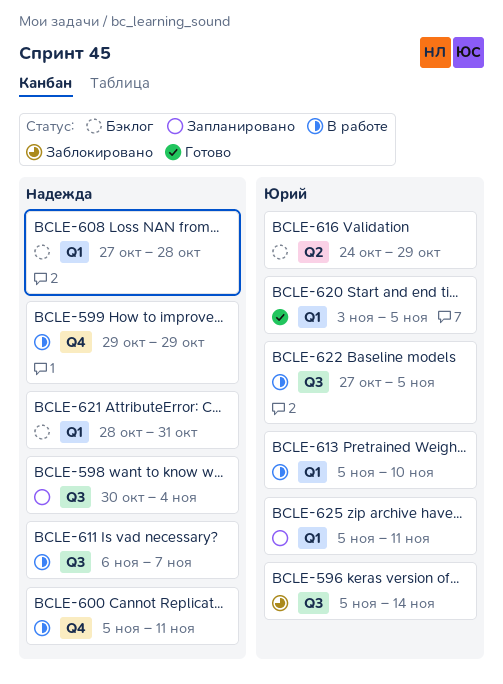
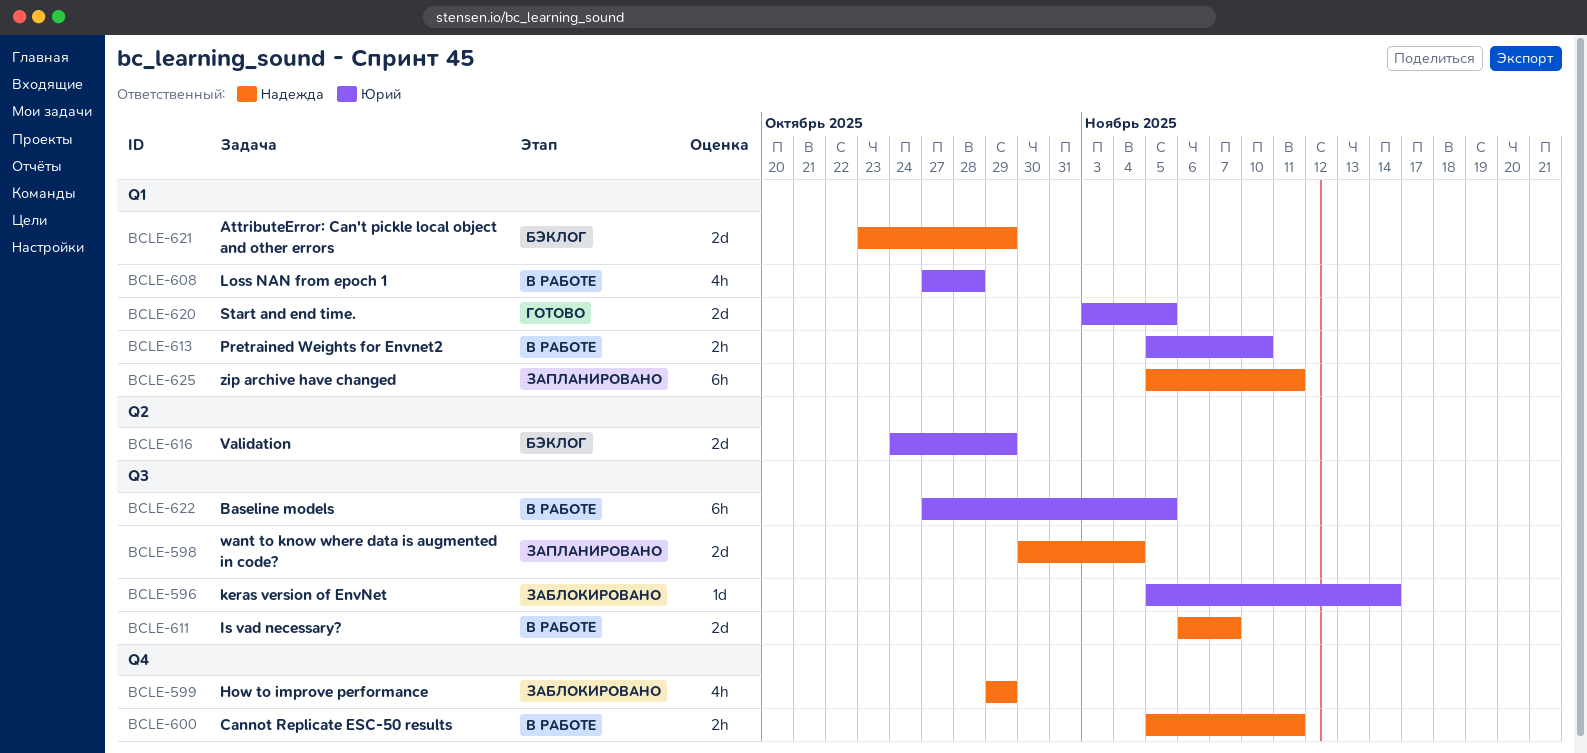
BCLE-599, status: В работе -> Заблокировано
BCLE-608, status: Бэклог -> В работе
BCLE-608, owner: Надежда -> Юрий
BCLE-621, start: Oct 28 -> Oct 23
BCLE-621, due: Oct 31 -> Oct 29
BCLE-625, owner: Юрий -> Надежда

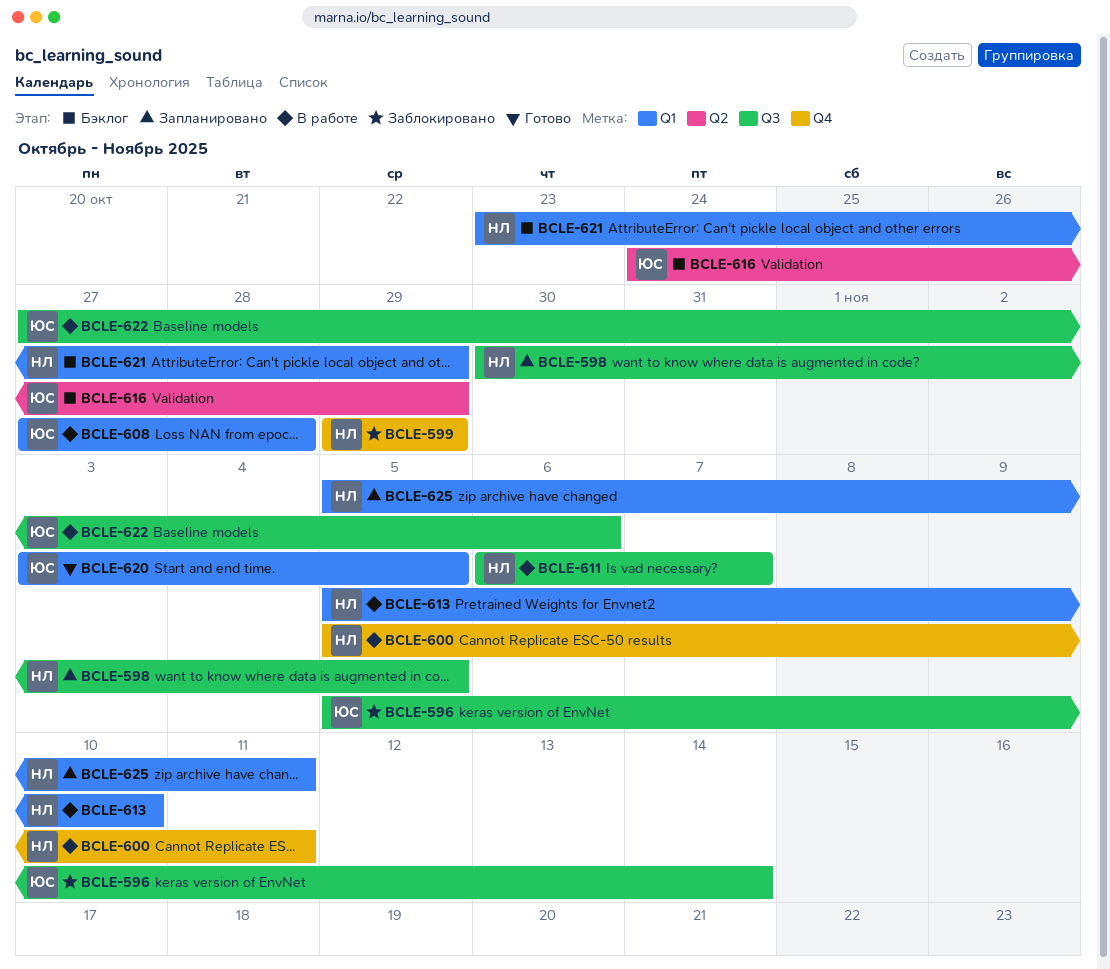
BCLE-598, due: Nov 4 -> Nov 5
BCLE-613, owner: Юрий -> Надежда
BCLE-622, due: Nov 5 -> Nov 6

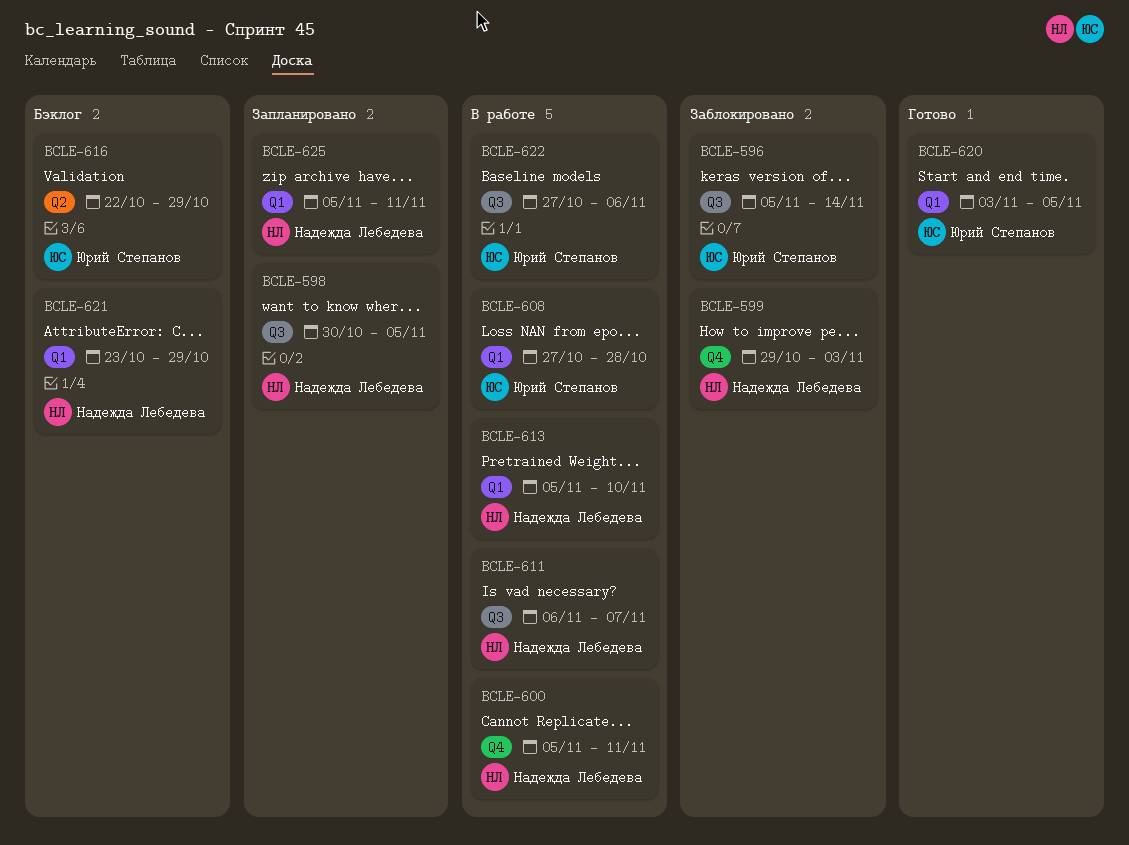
BCLE-599, due: Oct 29 -> Nov 3
BCLE-616, start: Oct 24 -> Oct 22

